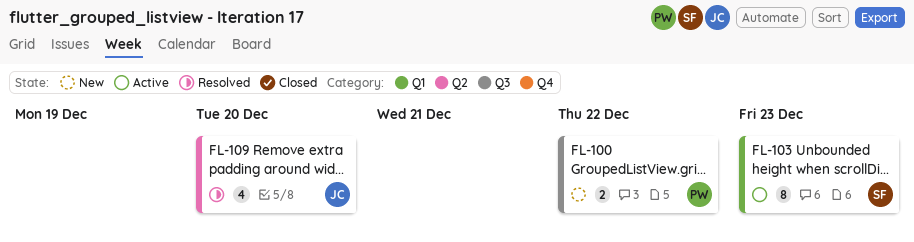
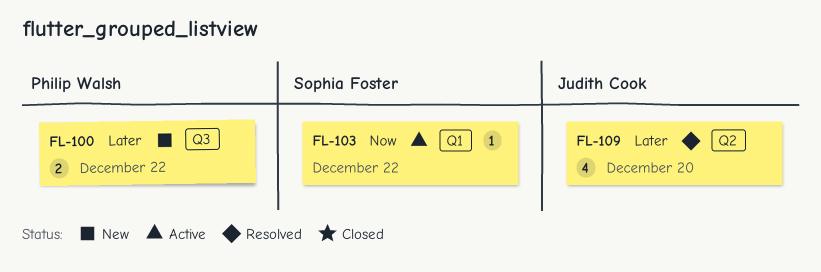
FL-103, estimate: 8 -> 1
FL-103, due: Dec 23 -> Dec 22

